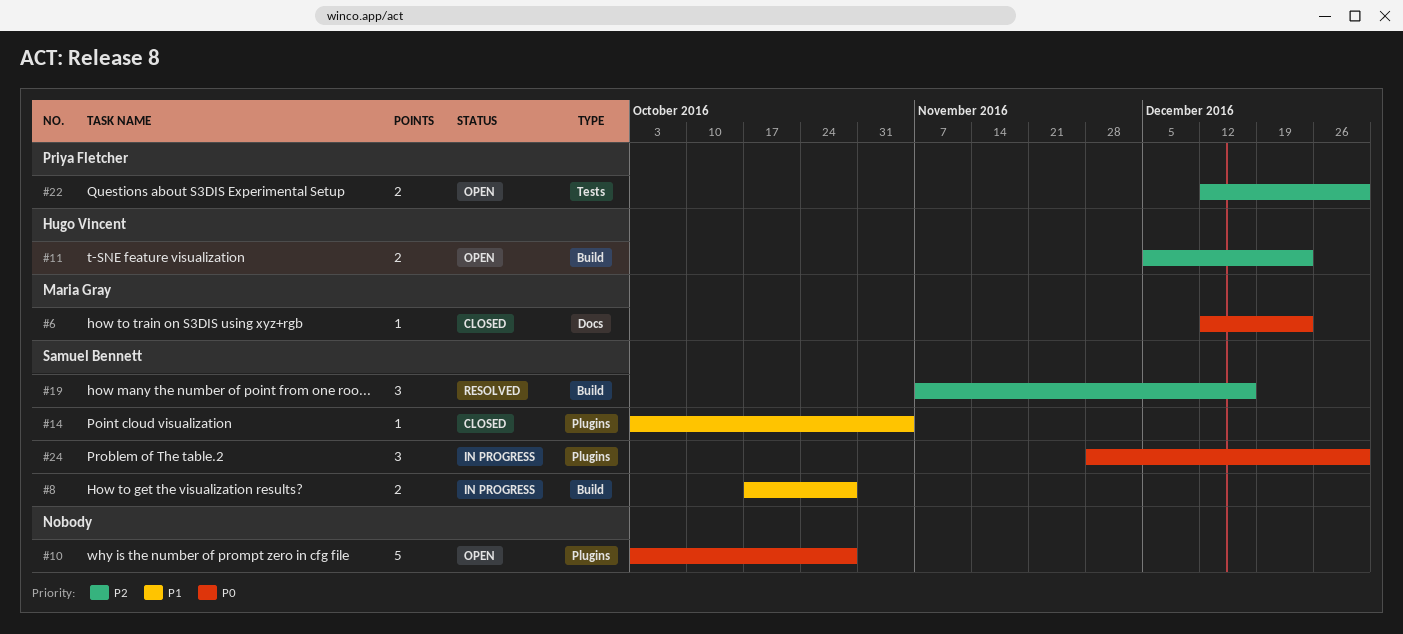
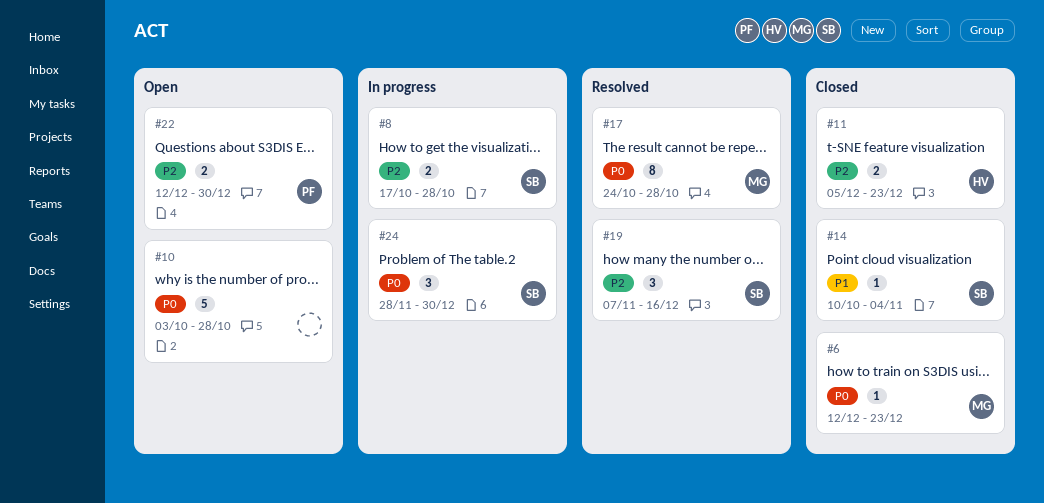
#8, priority: P1 -> P2
#11, status: Open -> Closed
#14, start: Oct 3 -> Oct 10
#17: none -> present

